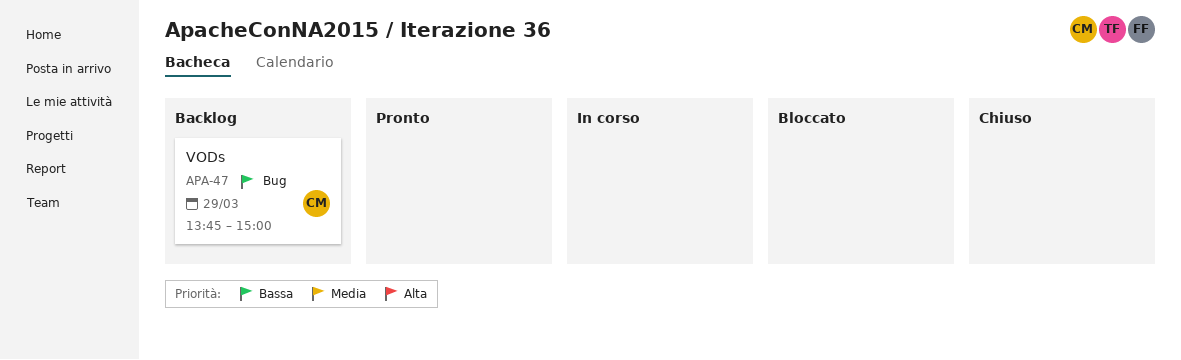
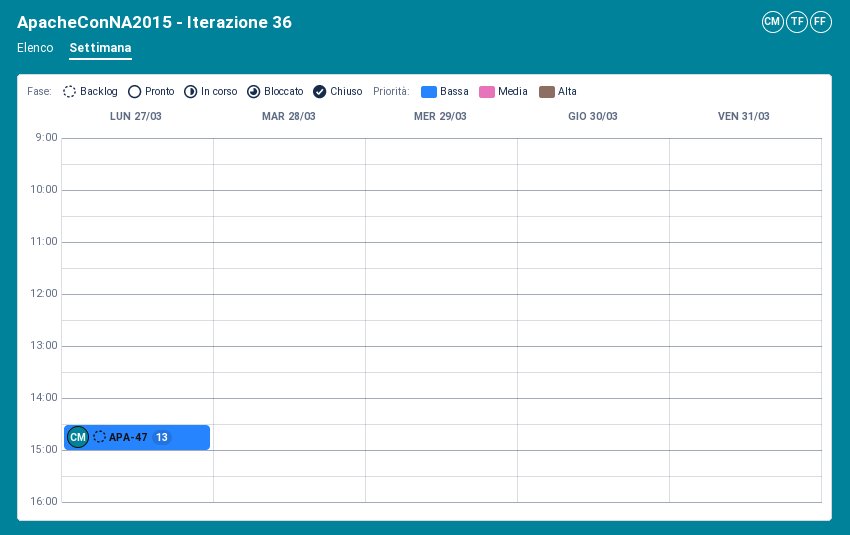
APA-47, day: Mar 29 -> Mar 27
APA-47, begins: 13:45 -> 14:30

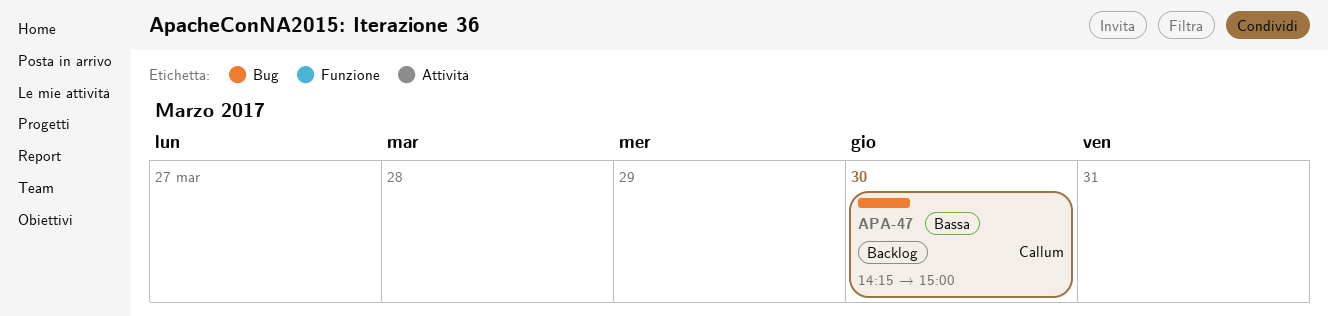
APA-47, day: Mar 27 -> Mar 30
APA-47, begins: 14:30 -> 14:15

